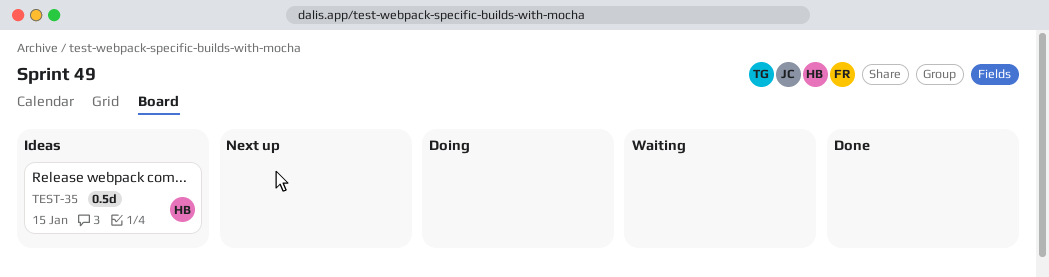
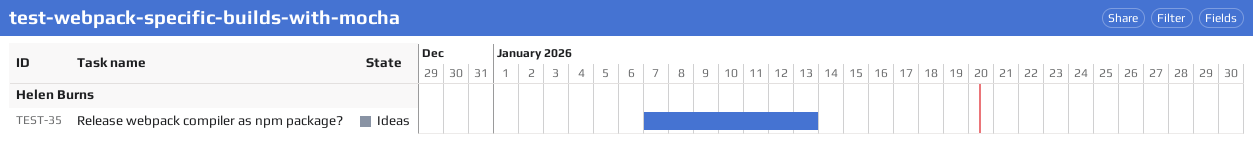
TEST-35, due: Jan 15 -> Jan 13

